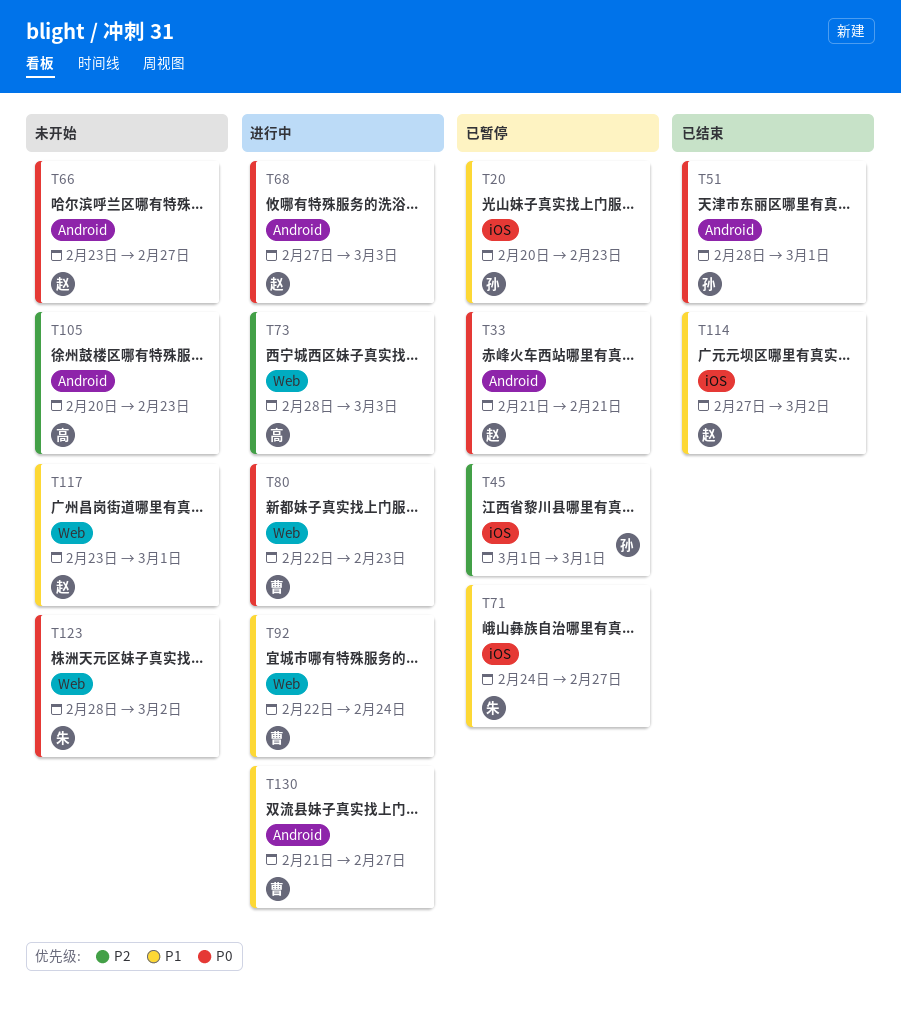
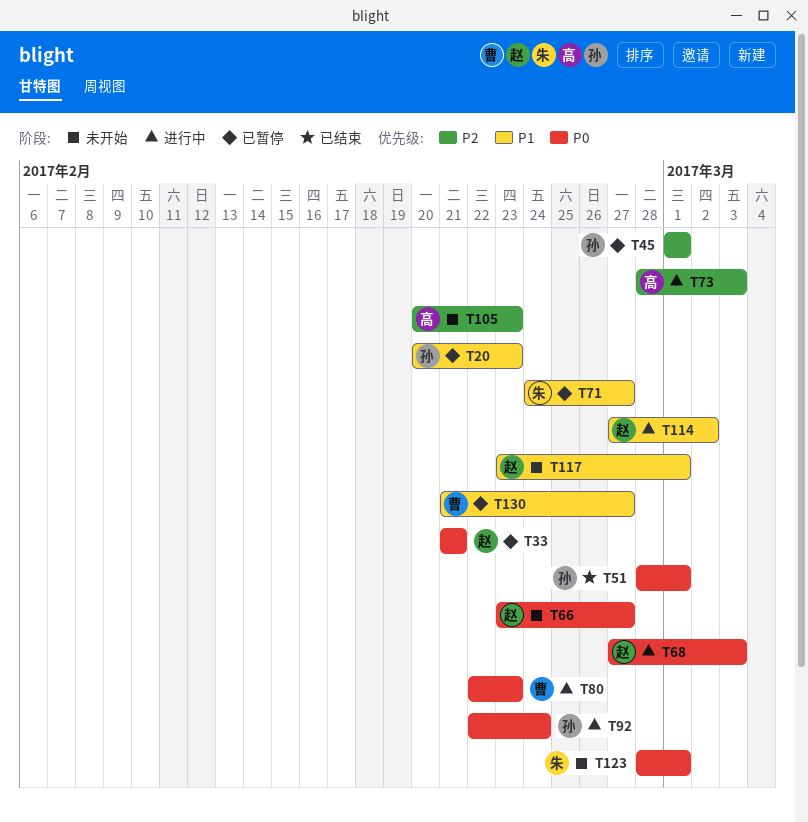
T92, owner: 曹 -> 孙
T92, priority: P1 -> P0
T114, status: 已结束 -> 进行中
T123, due: Mar 2 -> Mar 1
T130, status: 进行中 -> 已暂停

